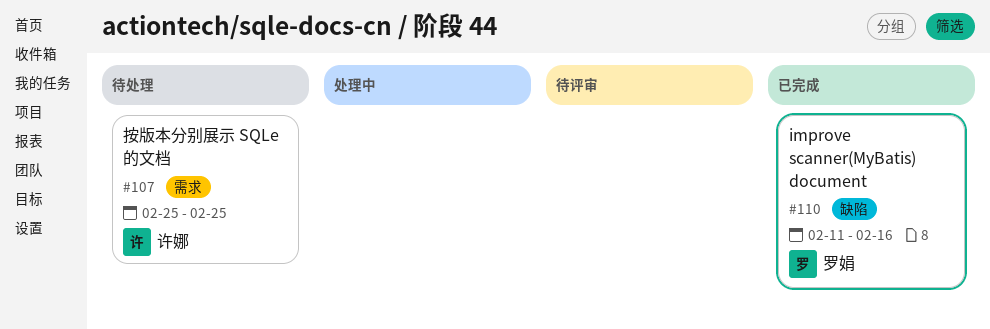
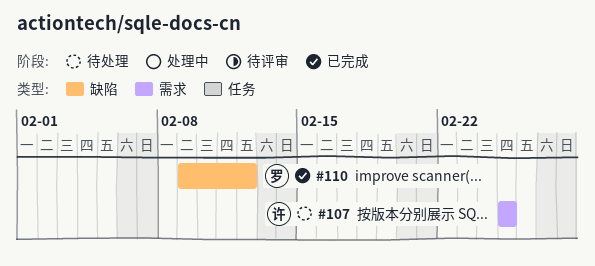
#110, start: Feb 11 -> Feb 9
#110, due: Feb 16 -> Feb 12

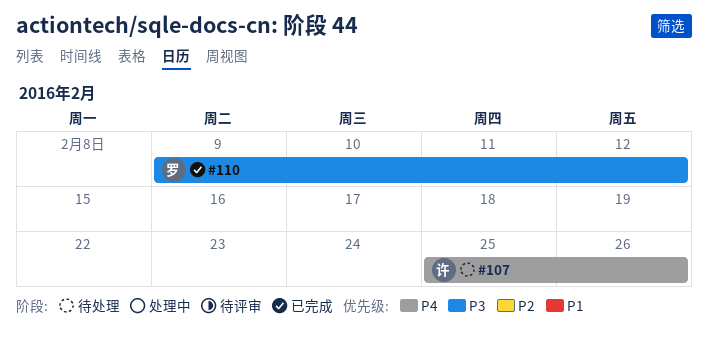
#107, due: Feb 25 -> Feb 26

